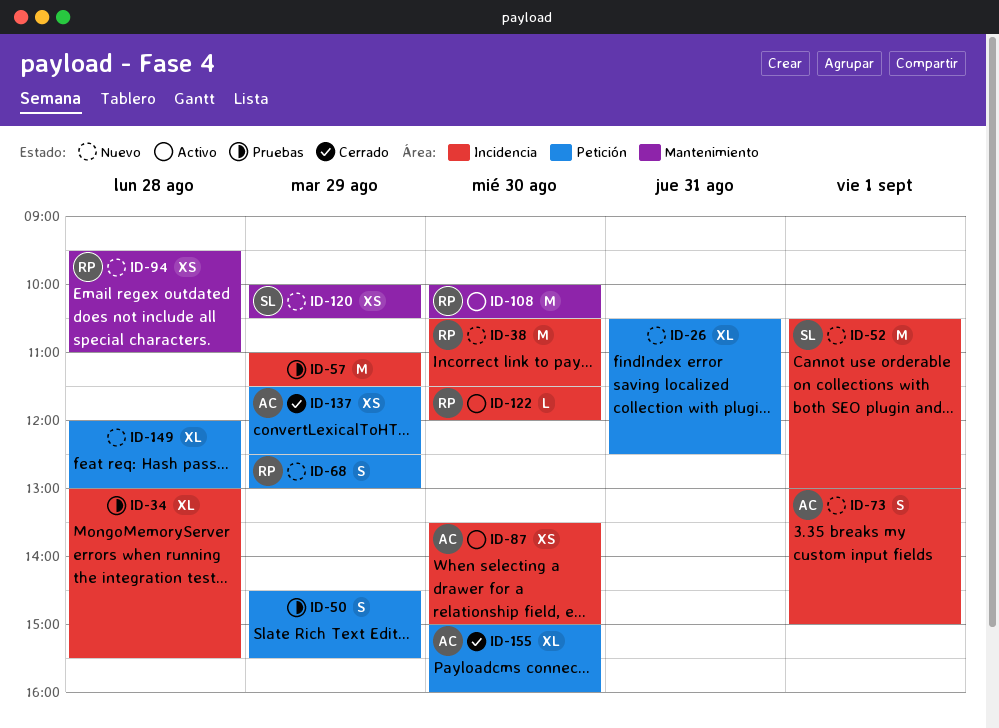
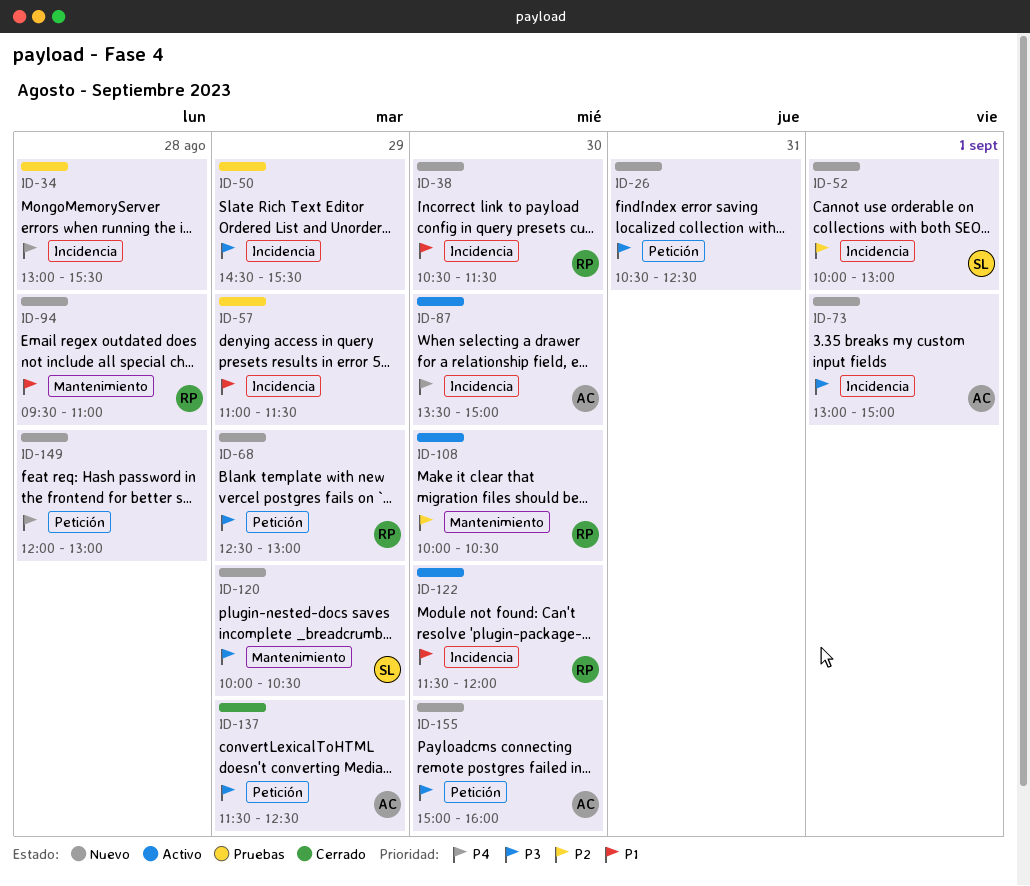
ID-50, label: Petición -> Incidencia
ID-52, begins: 10:30 -> 10:00
ID-155, status: Cerrado -> Nuevo

